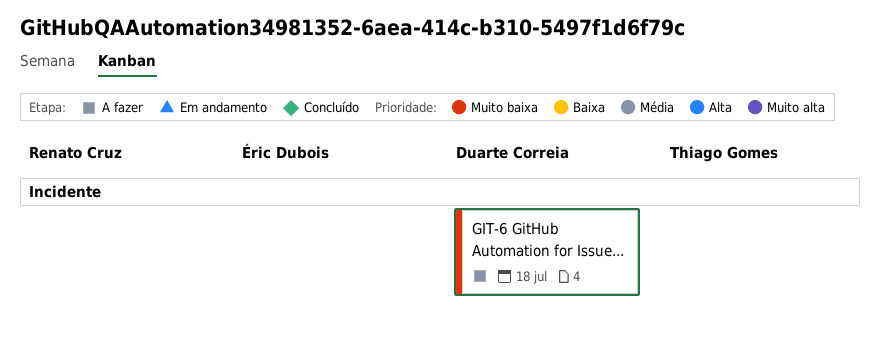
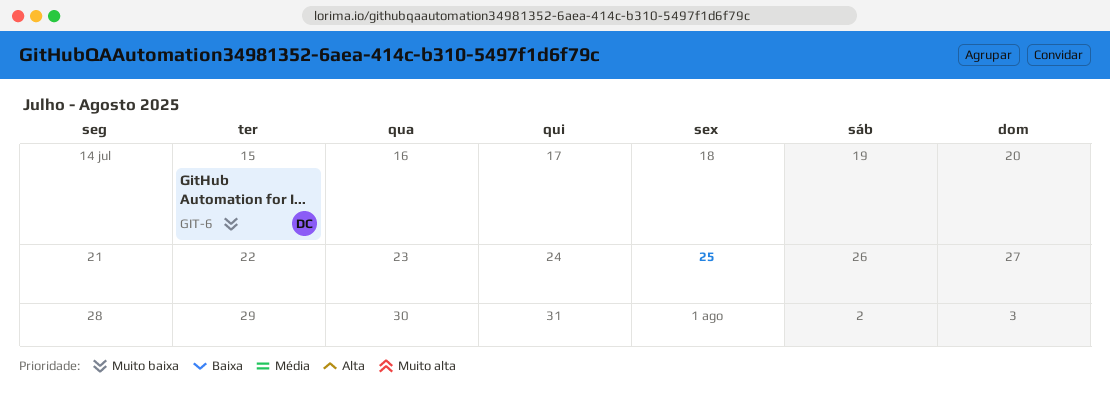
GIT-6, due: Jul 18 -> Jul 15

